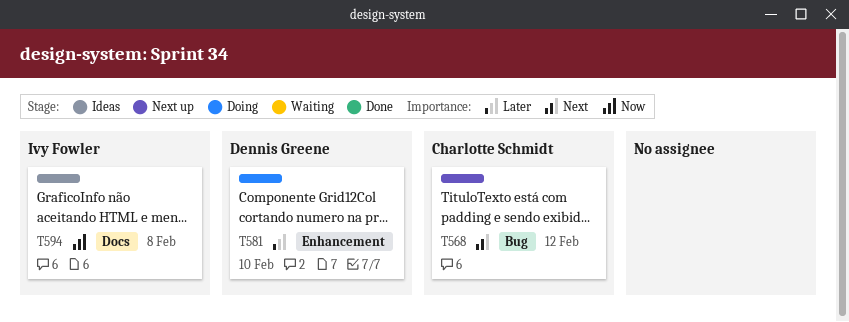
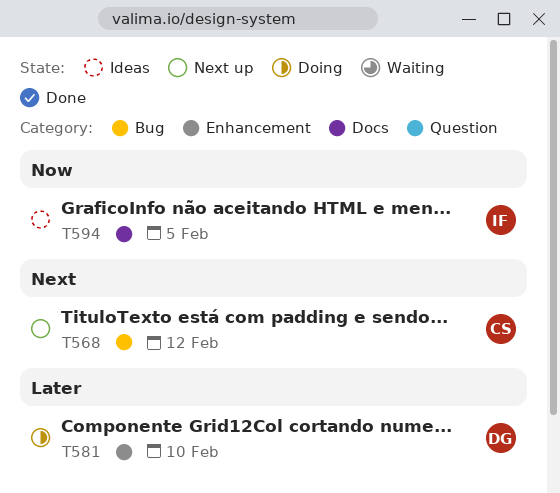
T594, due: Feb 8 -> Feb 5

